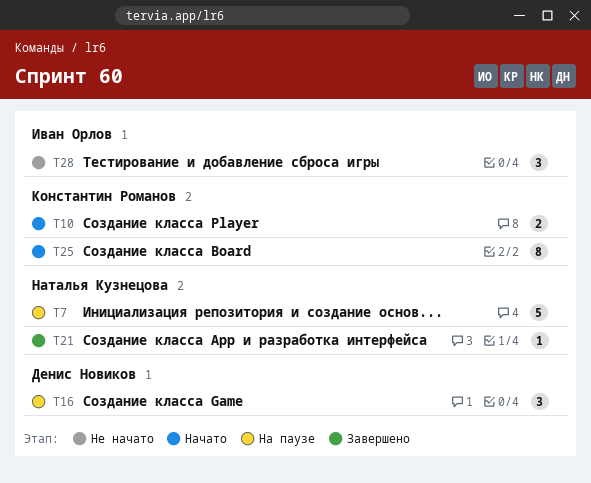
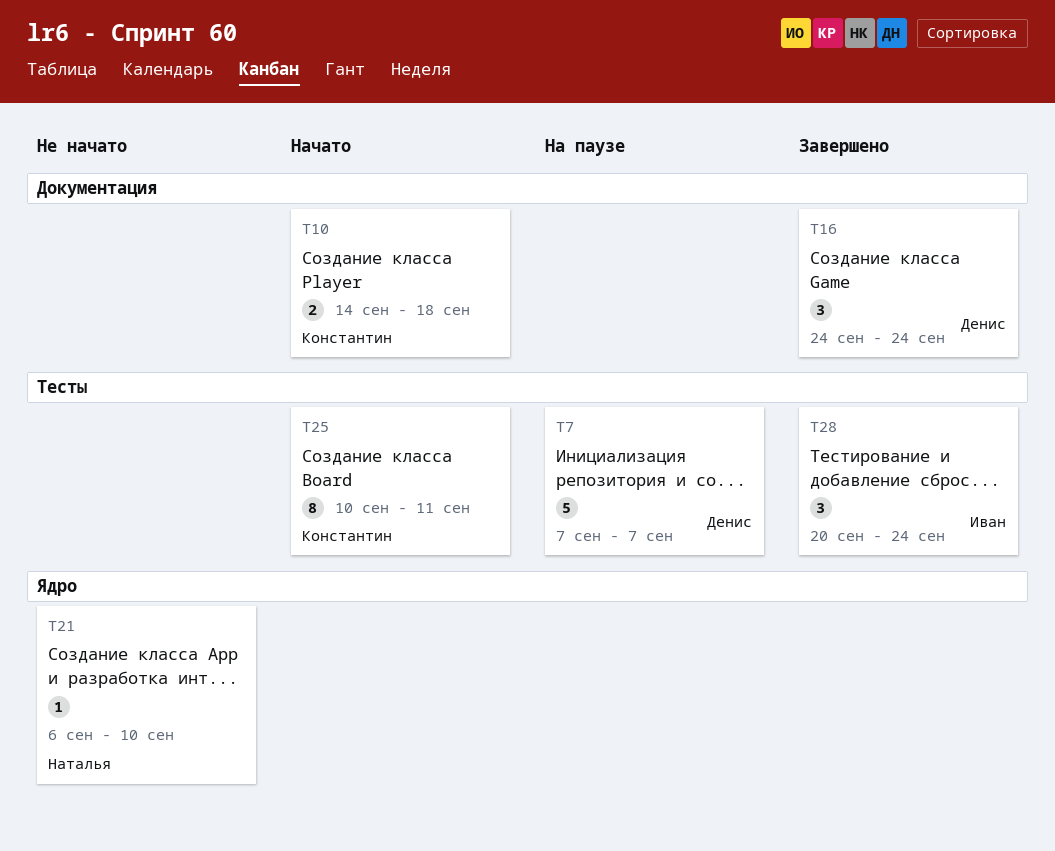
T7, owner: Наталья Кузнецова -> Денис Новиков
T16, status: На паузе -> Завершено
T21, status: Завершено -> Не начато
T28, status: Не начато -> Завершено

